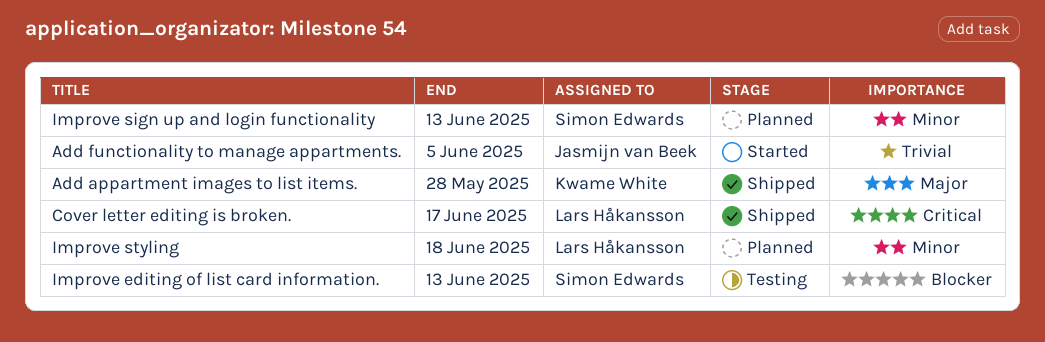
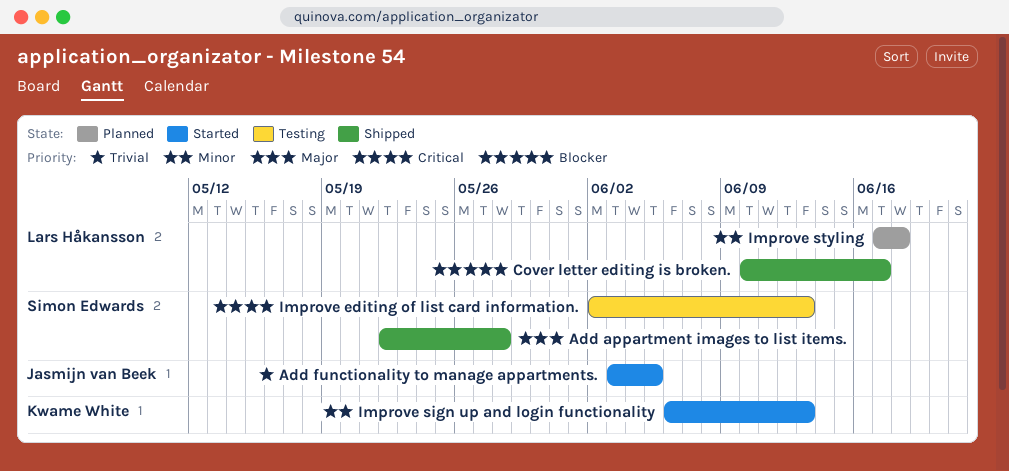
Add appartment images to list items., owner: Kwame White -> Simon Edwards
Cover letter editing is broken., priority: Critical -> Blocker
Improve editing of list card information., priority: Blocker -> Critical
Improve sign up and login functionality, status: Planned -> Started
Improve sign up and login functionality, owner: Simon Edwards -> Kwame White

